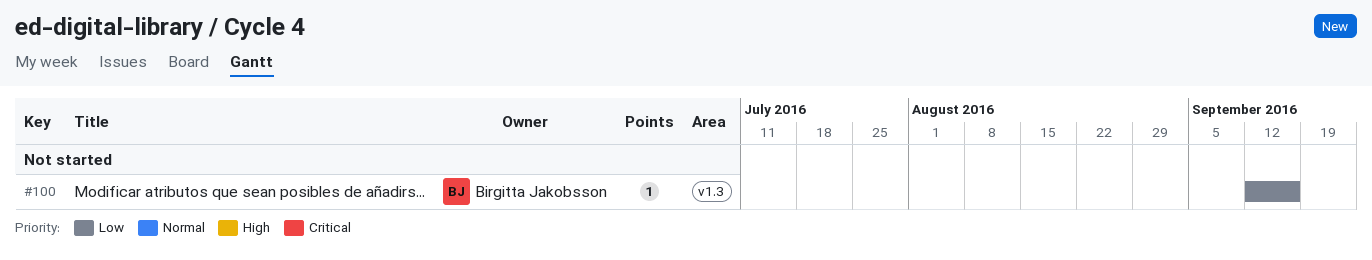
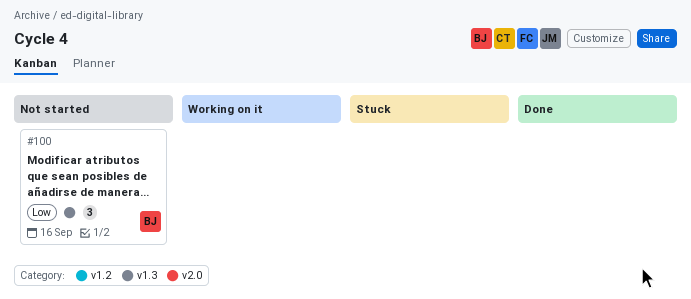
#100, estimate: 1 -> 3

